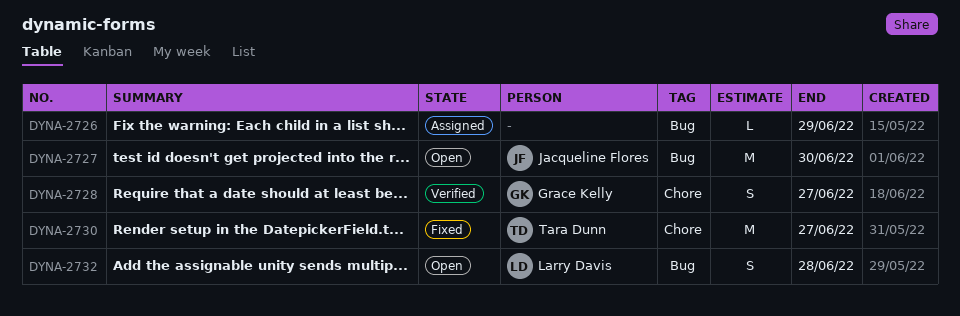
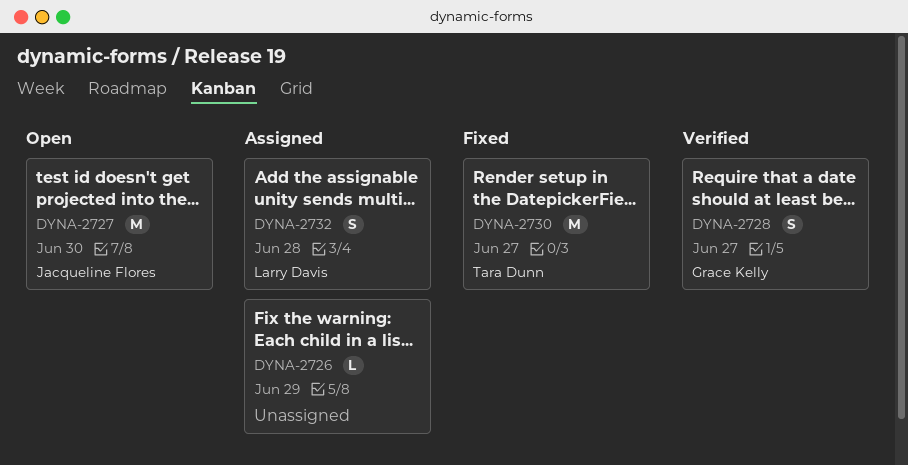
DYNA-2732, status: Open -> Assigned

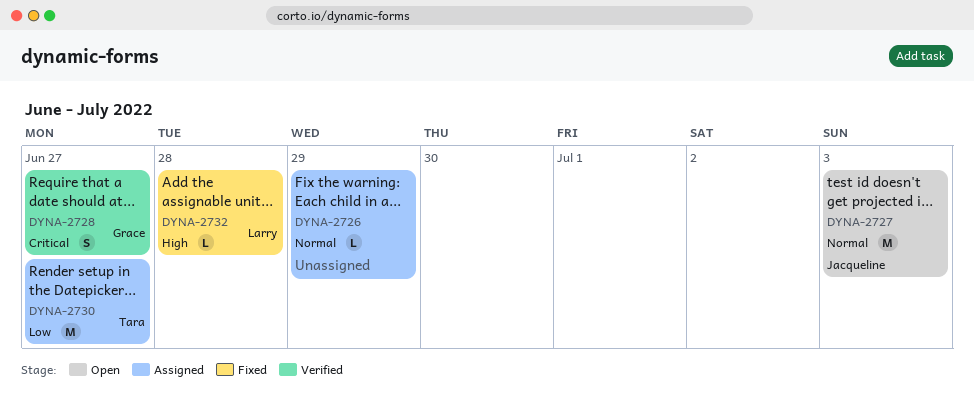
DYNA-2727, due: Jun 30 -> Jul 3
DYNA-2730, status: Fixed -> Assigned
DYNA-2732, status: Assigned -> Fixed
DYNA-2732, estimate: S -> L

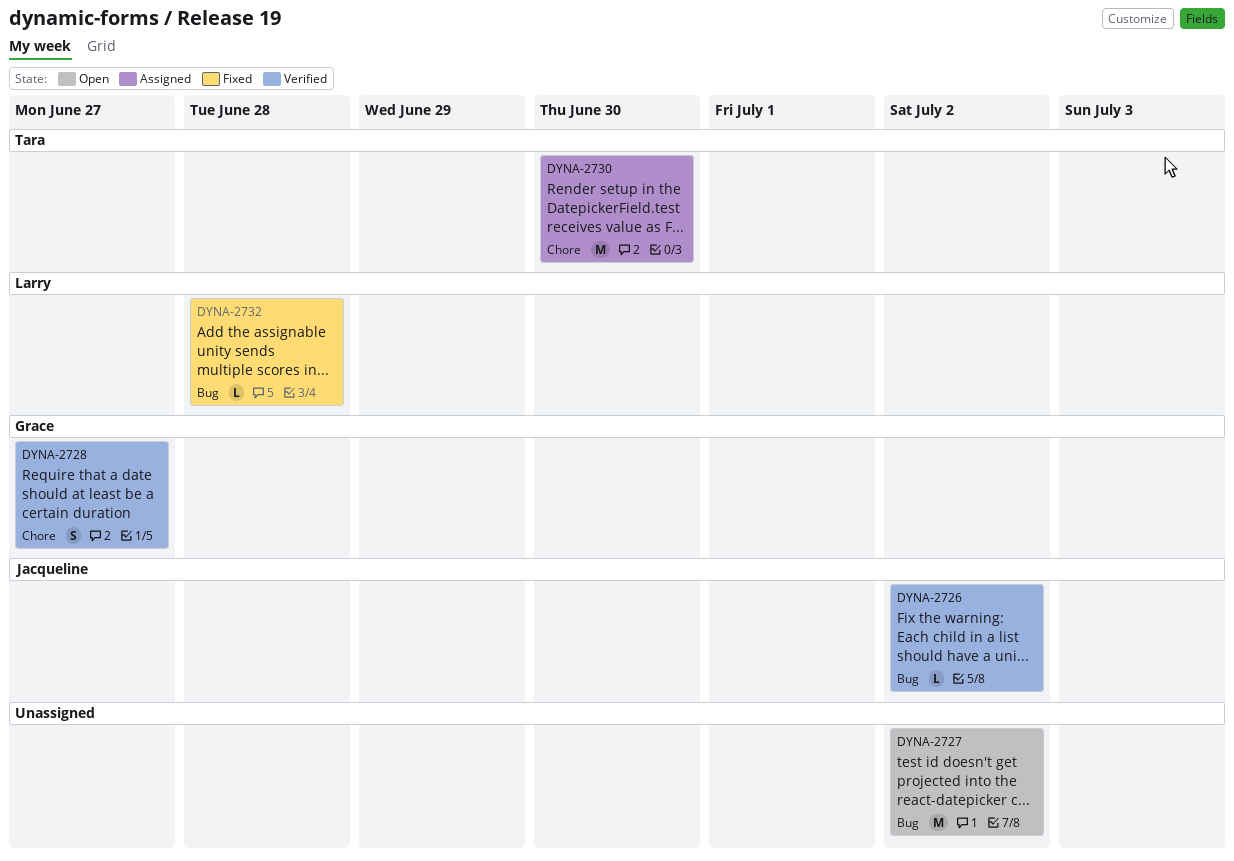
DYNA-2726, status: Assigned -> Verified
DYNA-2726, owner: none -> Jacqueline
DYNA-2726, due: Jun 29 -> Jul 2
DYNA-2727, owner: Jacqueline -> none
DYNA-2727, due: Jul 3 -> Jul 2
DYNA-2730, due: Jun 27 -> Jun 30

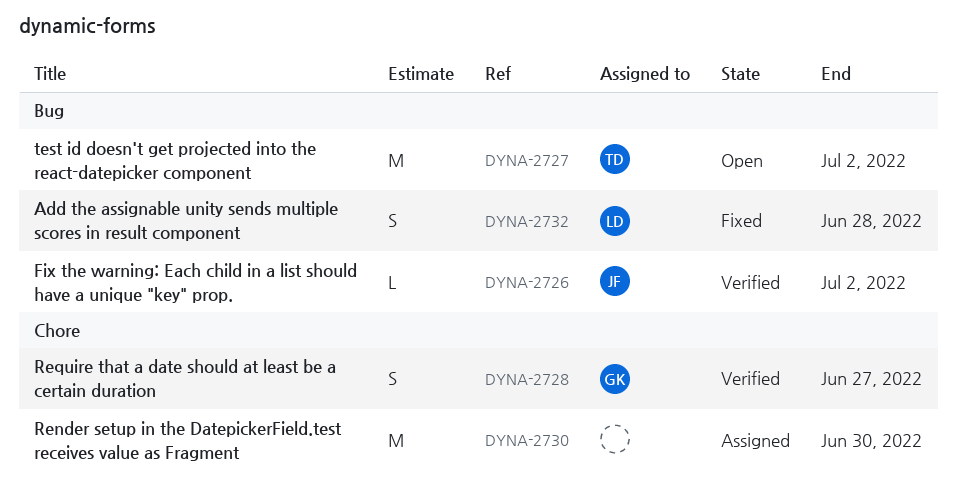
DYNA-2727, owner: none -> Tara
DYNA-2730, owner: Tara -> none
DYNA-2732, estimate: L -> S

